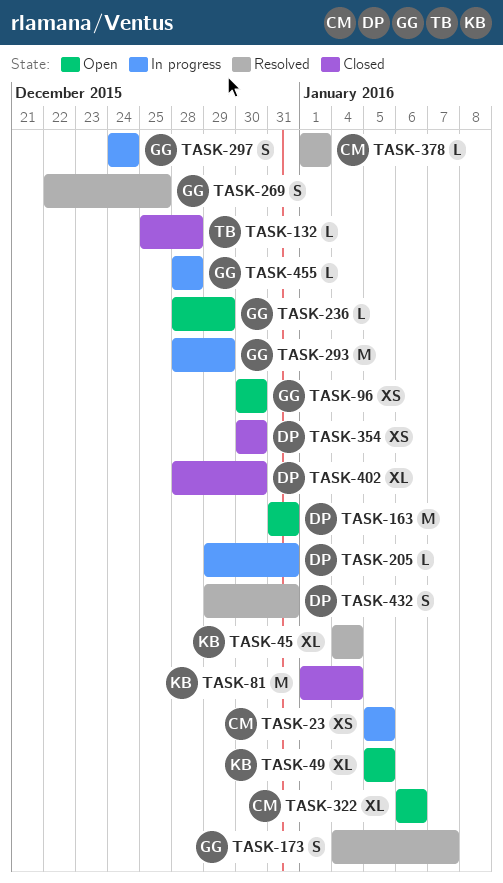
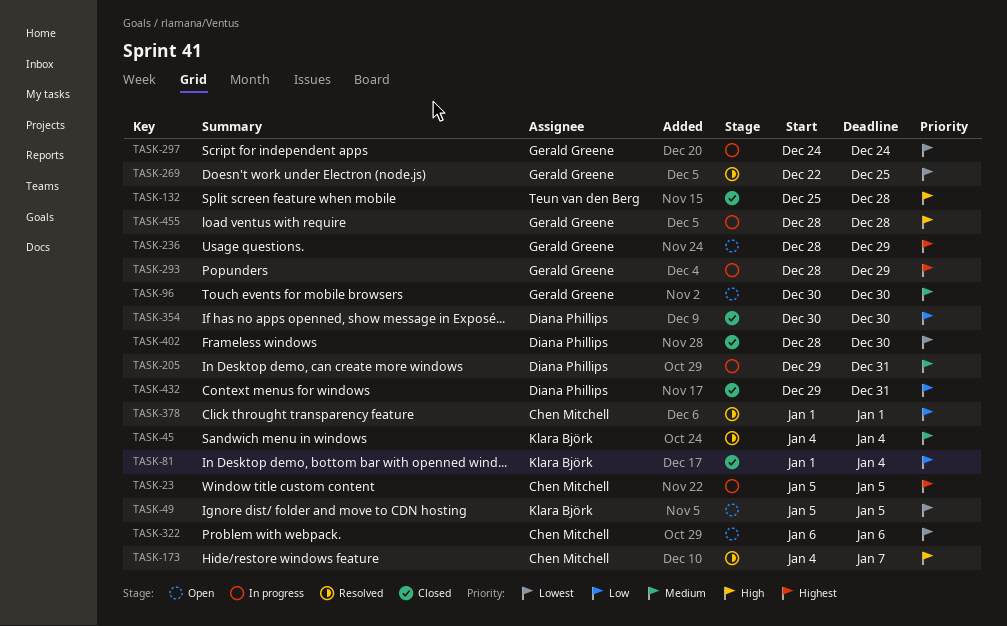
TASK-163: present -> none
TASK-173, owner: Gerald Greene -> Chen Mitchell
TASK-432, status: Resolved -> Closed

